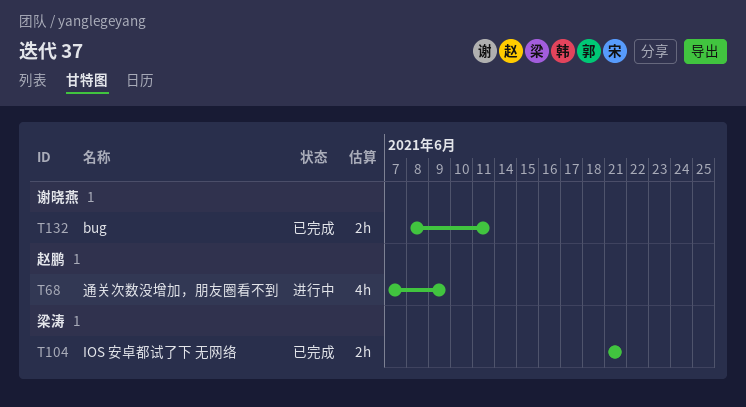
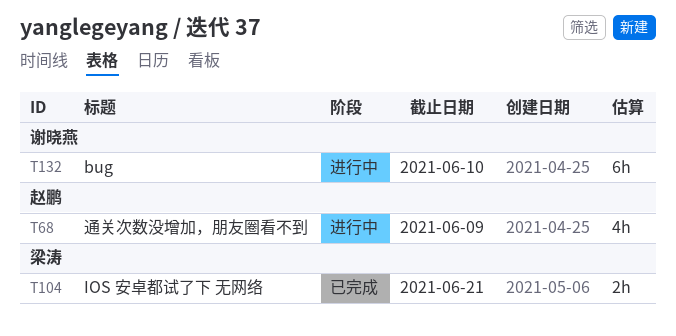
T132, status: 已完成 -> 进行中
T132, estimate: 2h -> 6h
T132, due: Jun 11 -> Jun 10

